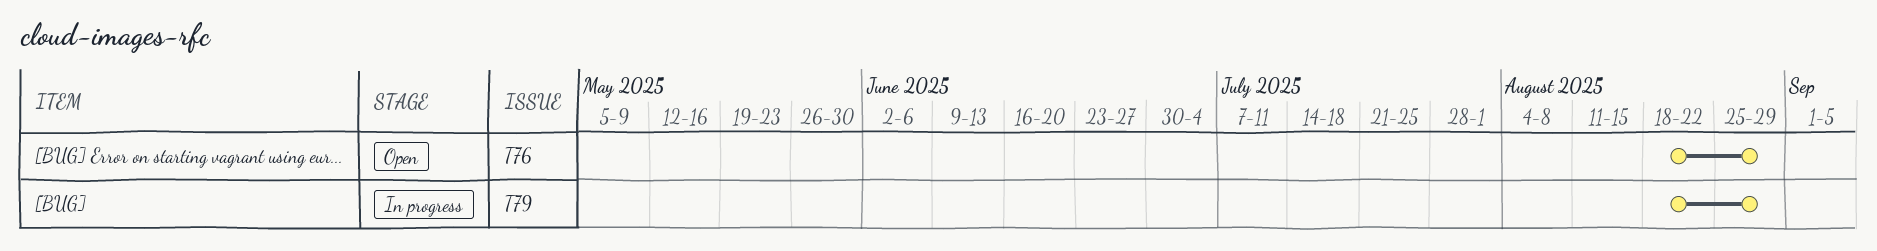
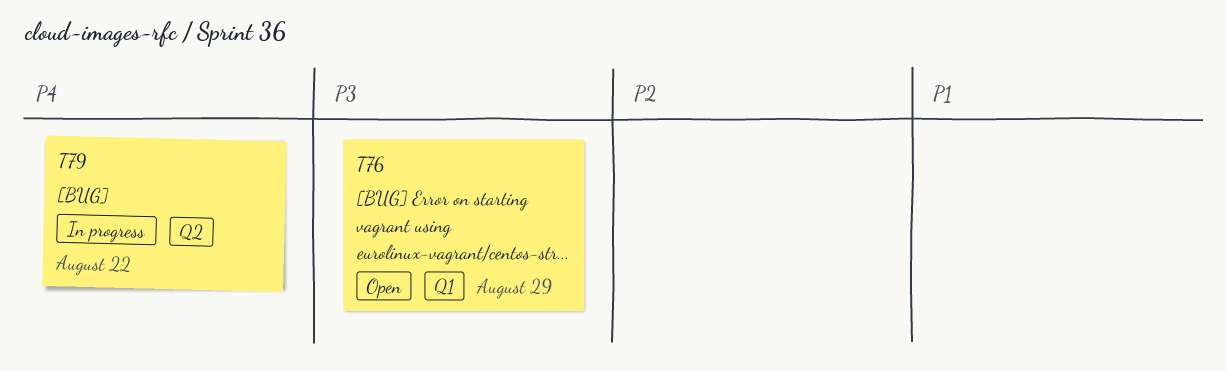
T79, due: Aug 29 -> Aug 22

